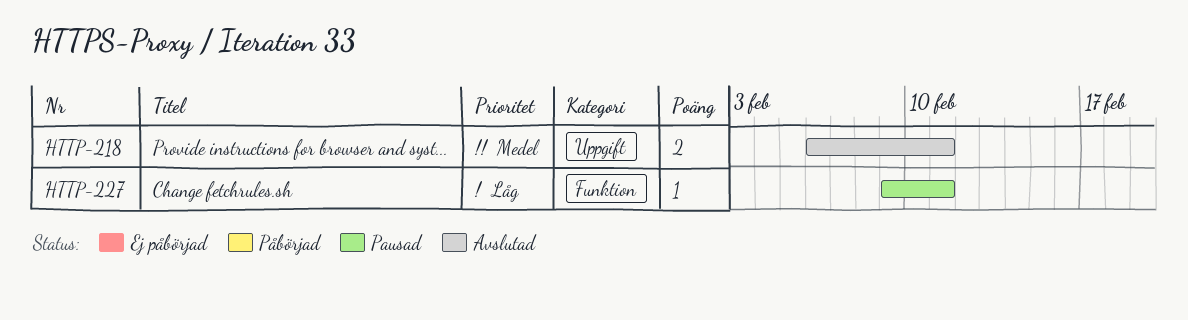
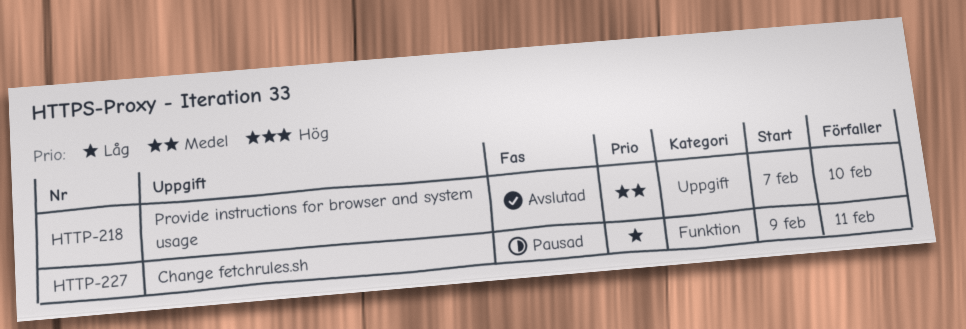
HTTP-218, start: Feb 6 -> Feb 7
HTTP-218, due: Feb 11 -> Feb 10

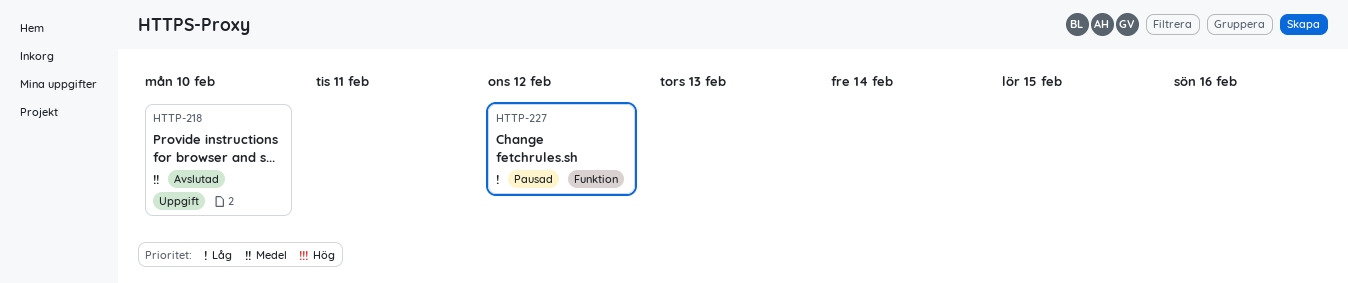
HTTP-227, due: Feb 11 -> Feb 12

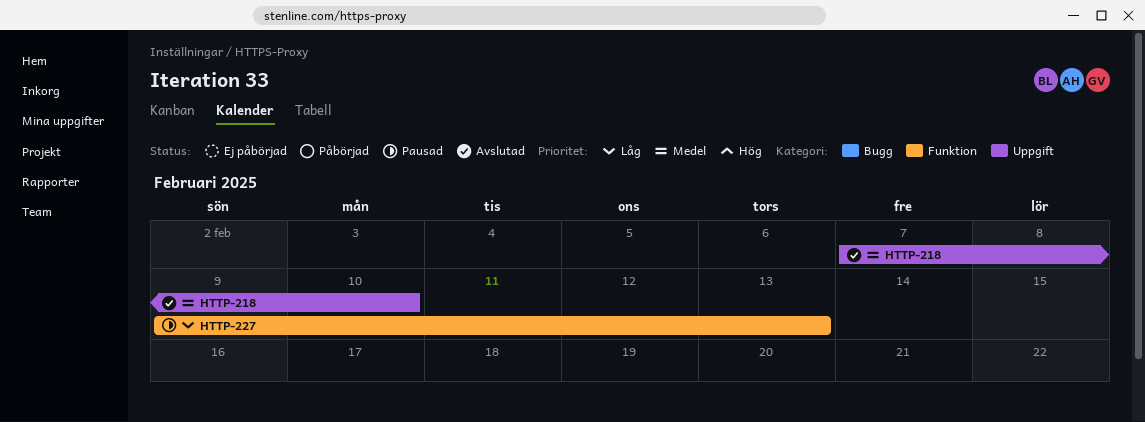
HTTP-227, due: Feb 12 -> Feb 13

